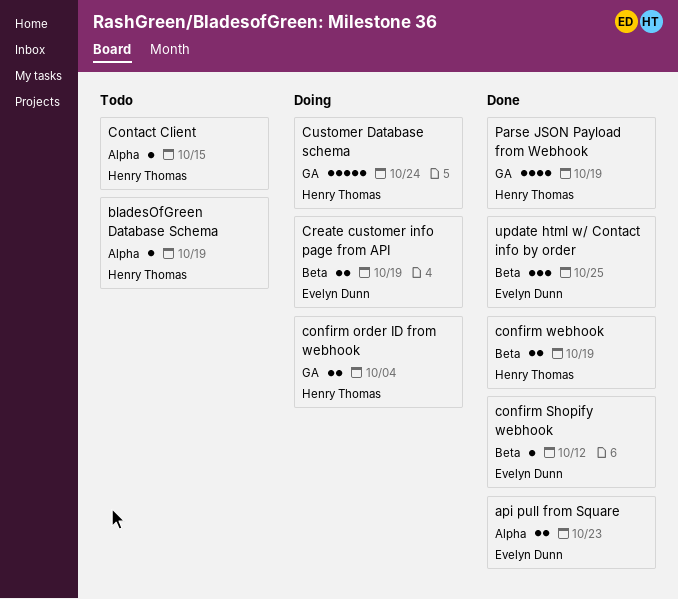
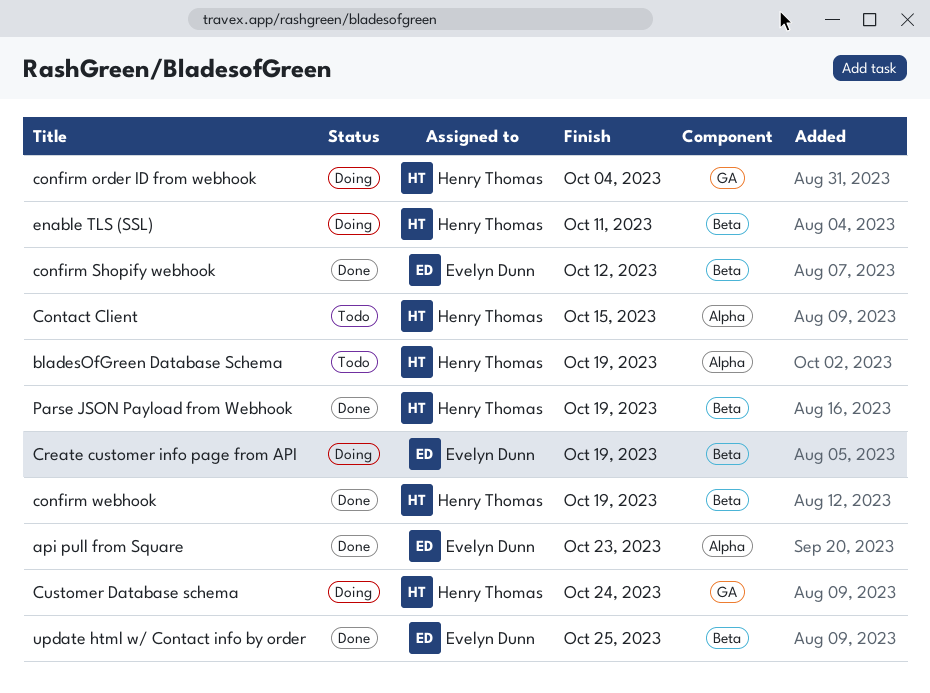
enable TLS (SSL): none -> present
Parse JSON Payload from Webhook, label: GA -> Beta

